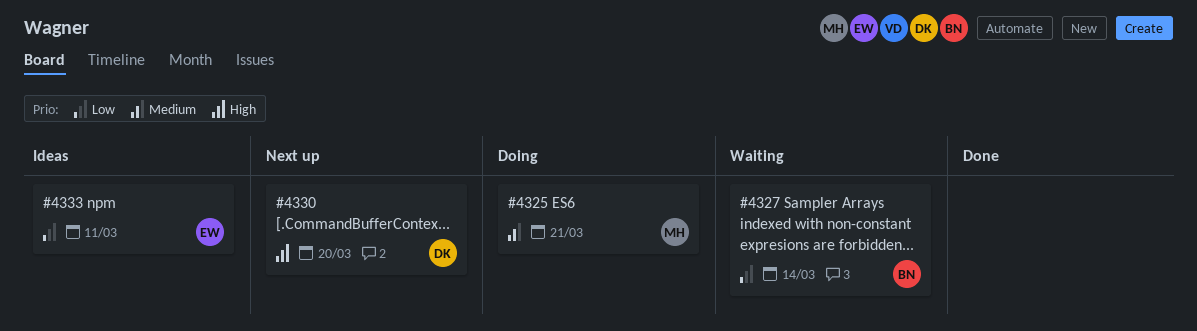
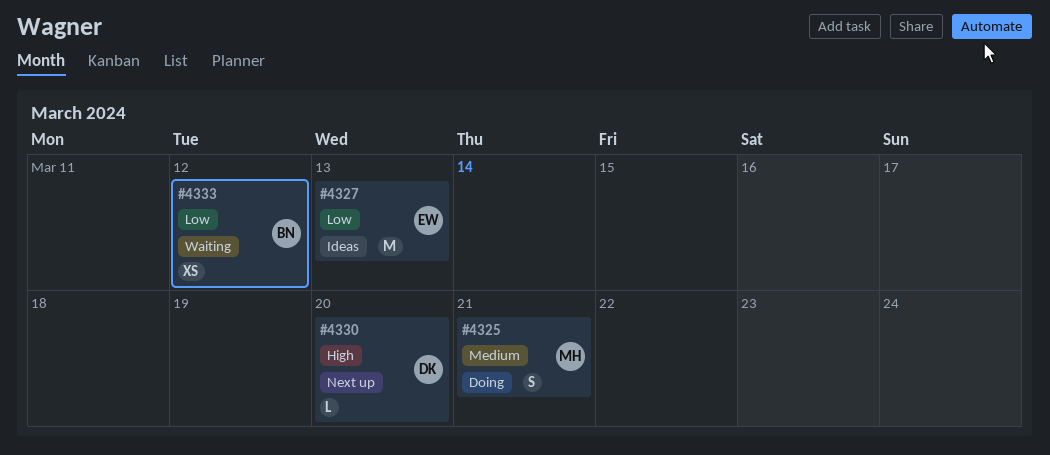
#4327, status: Waiting -> Ideas
#4327, owner: BN -> EW
#4327, due: Mar 14 -> Mar 13
#4333, status: Ideas -> Waiting
#4333, owner: EW -> BN
#4333, due: Mar 11 -> Mar 12

